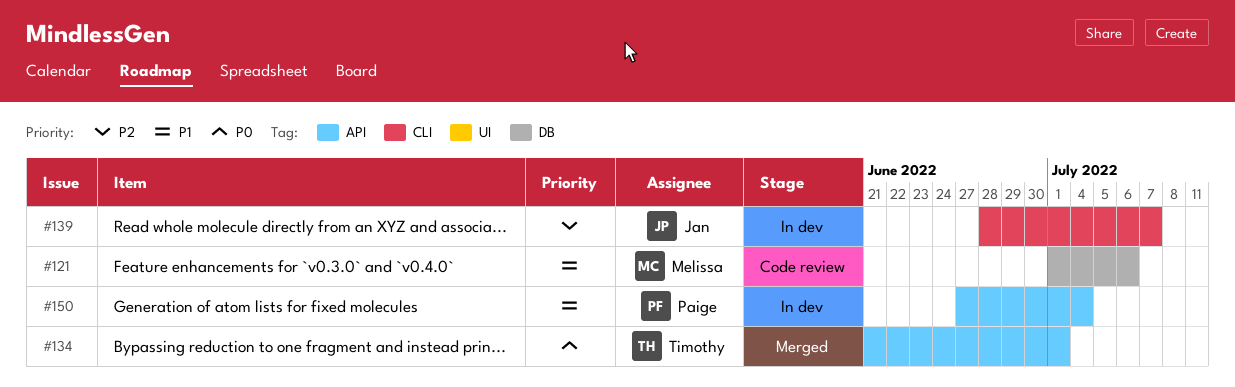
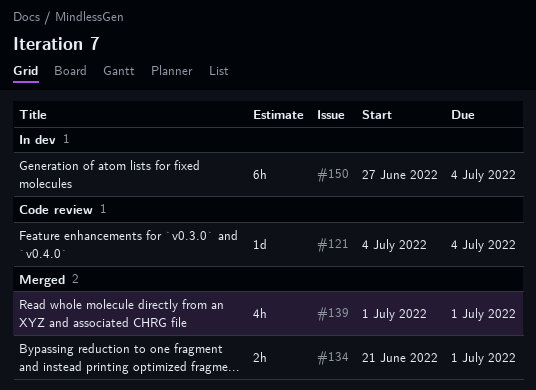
#121, start: Jul 1 -> Jul 4
#121, due: Jul 6 -> Jul 4
#139, status: In dev -> Merged
#139, start: Jun 28 -> Jul 1
#139, due: Jul 7 -> Jul 1

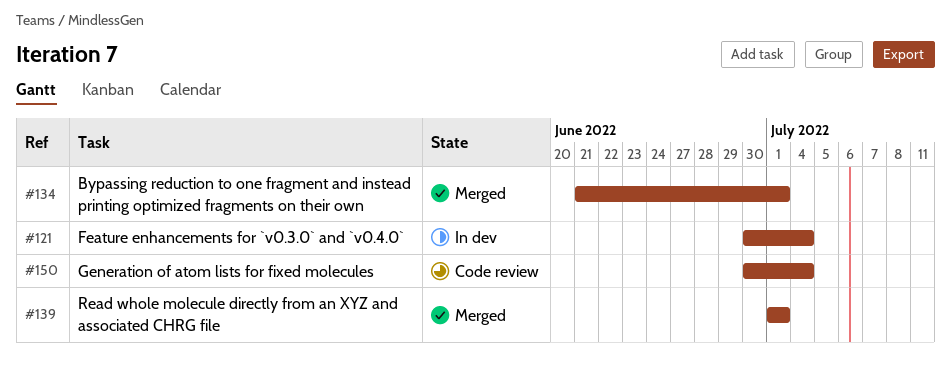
#121, status: Code review -> In dev
#121, start: Jul 4 -> Jun 30
#150, status: In dev -> Code review
#150, start: Jun 27 -> Jun 30

